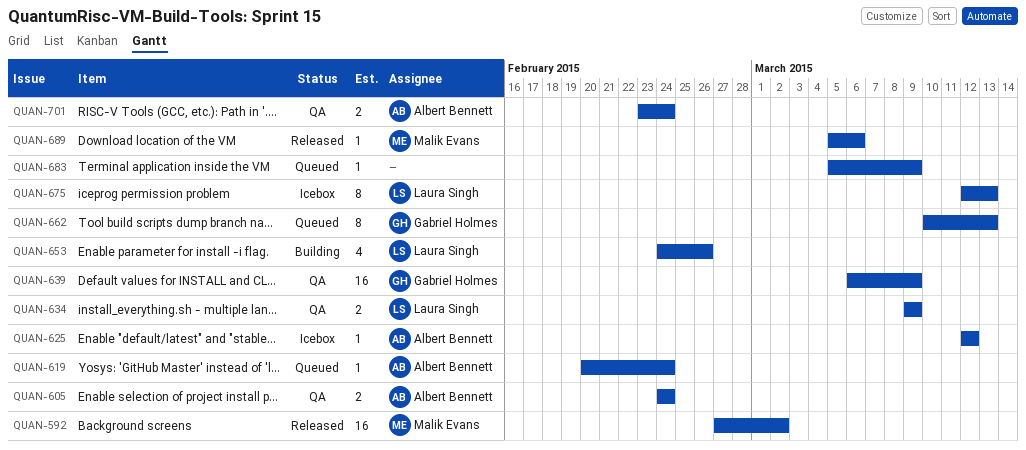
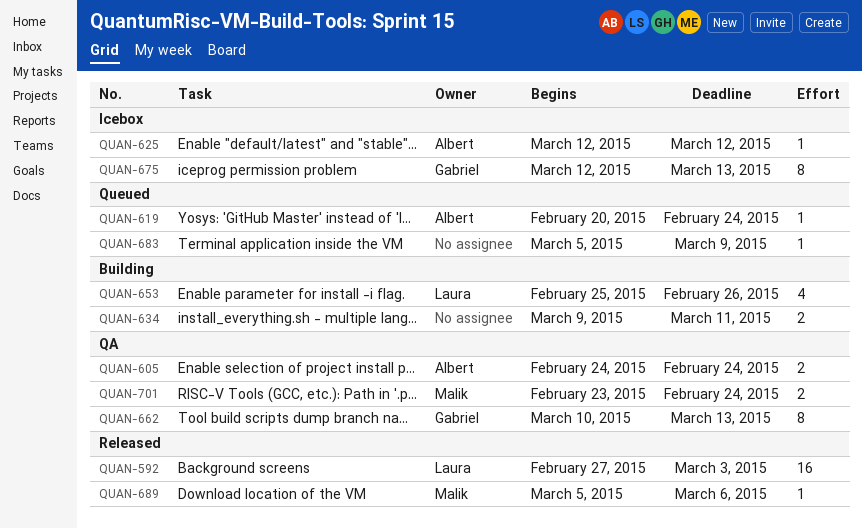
QUAN-592, owner: Malik Evans -> Laura Singh
QUAN-592, due: Mar 2 -> Mar 3
QUAN-634, status: QA -> Building
QUAN-634, owner: Laura Singh -> none
QUAN-634, due: Mar 9 -> Mar 11
QUAN-639: present -> none
QUAN-653, start: Feb 24 -> Feb 25
QUAN-662, status: Queued -> QA
QUAN-675, owner: Laura Singh -> Gabriel Holmes
QUAN-701, owner: Albert Bennett -> Malik Evans

